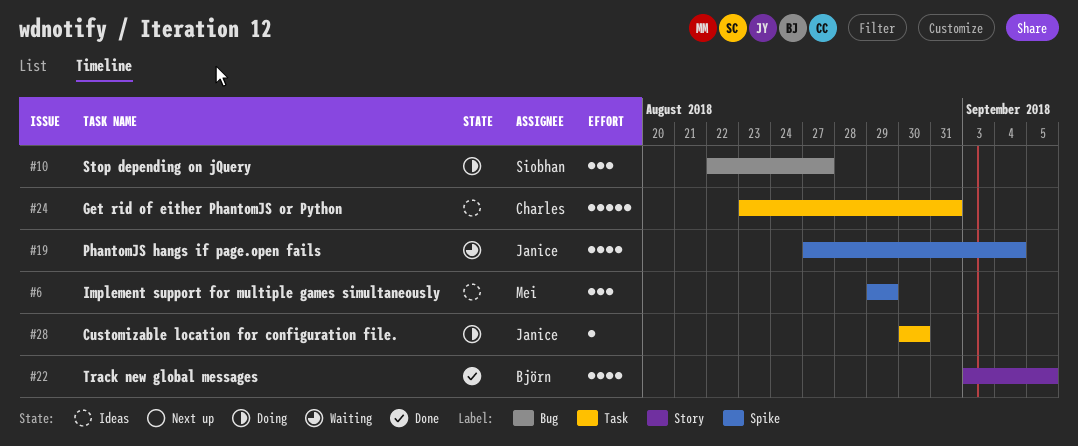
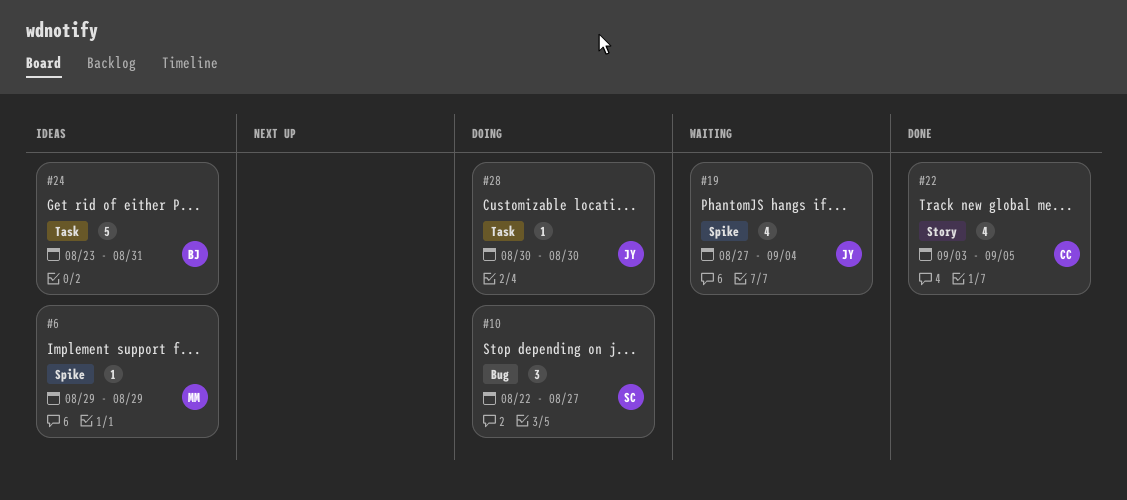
#6, estimate: 3 -> 1
#22, owner: Björn -> Charles
#24, owner: Charles -> Björn

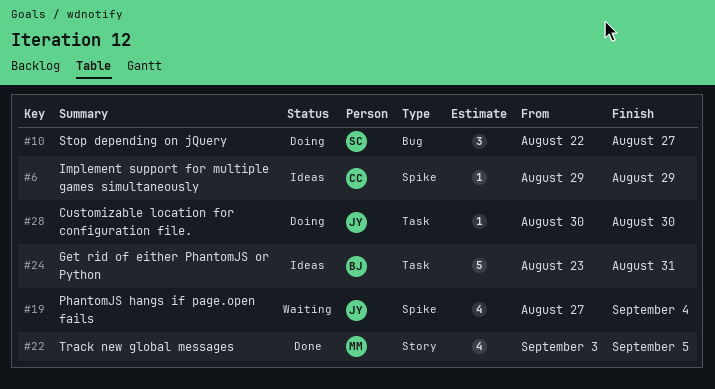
#6, owner: MM -> CC
#22, owner: CC -> MM

